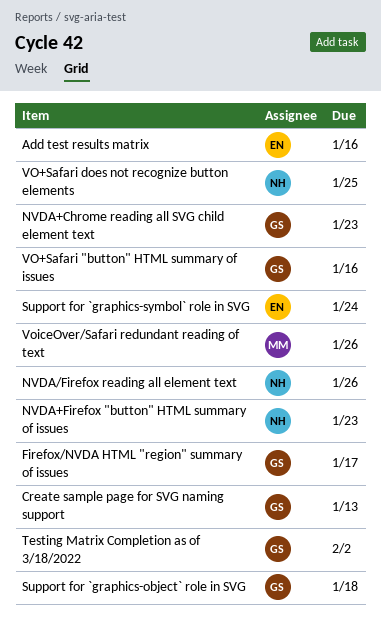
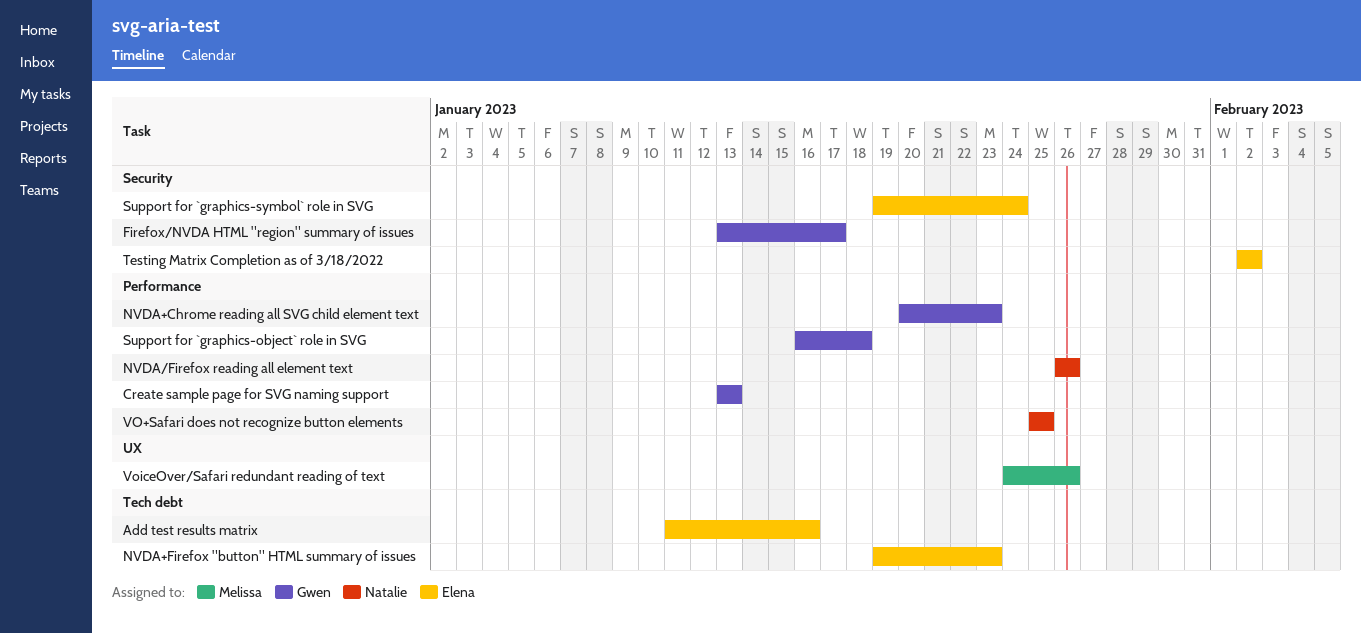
NVDA+Firefox "button" HTML summary of issues, owner: Natalie -> Elena
Testing Matrix Completion as of 3/18/2022, owner: Gwen -> Elena
VO+Safari "button" HTML summary of issues: present -> none

